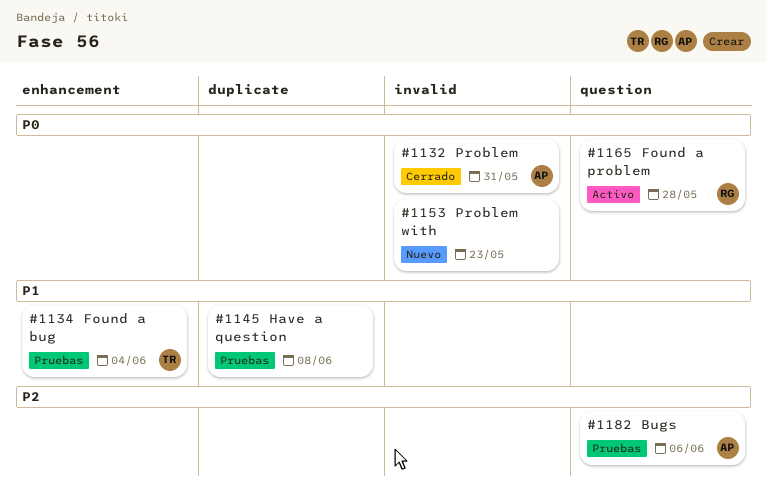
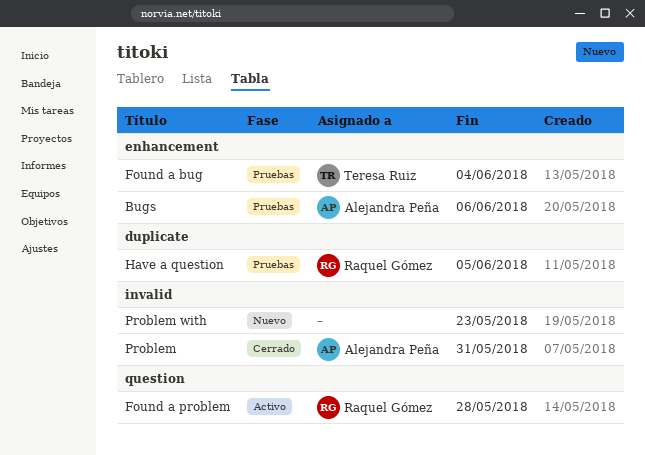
Bugs, label: question -> enhancement
Have a question, owner: none -> Raquel Gómez
Have a question, due: Jun 8 -> Jun 5

